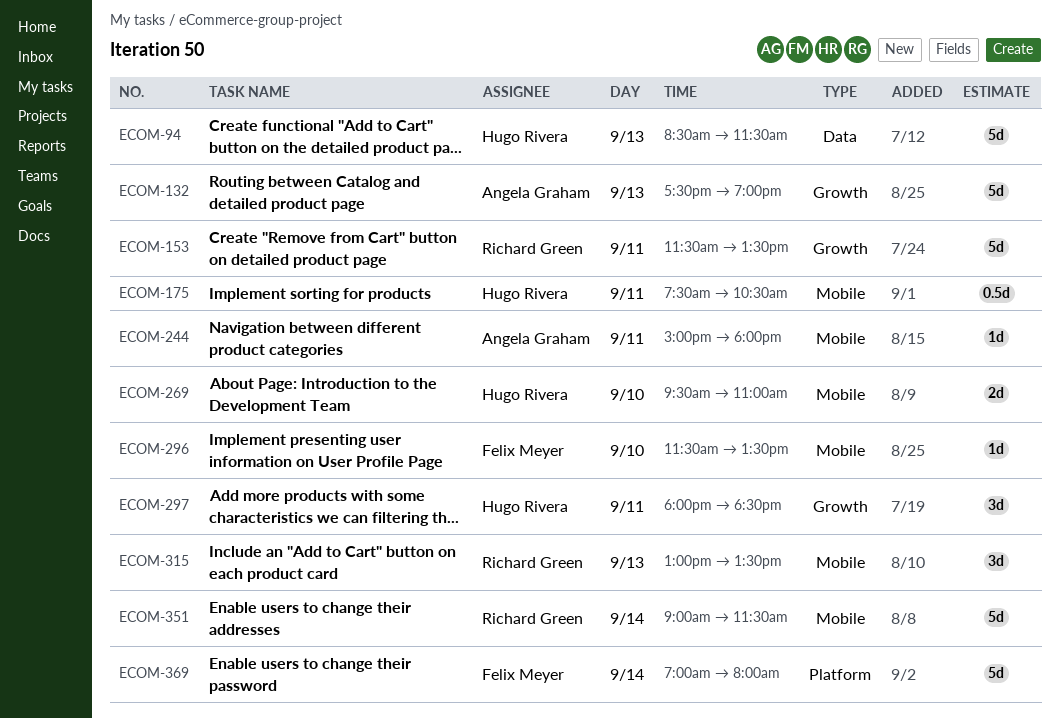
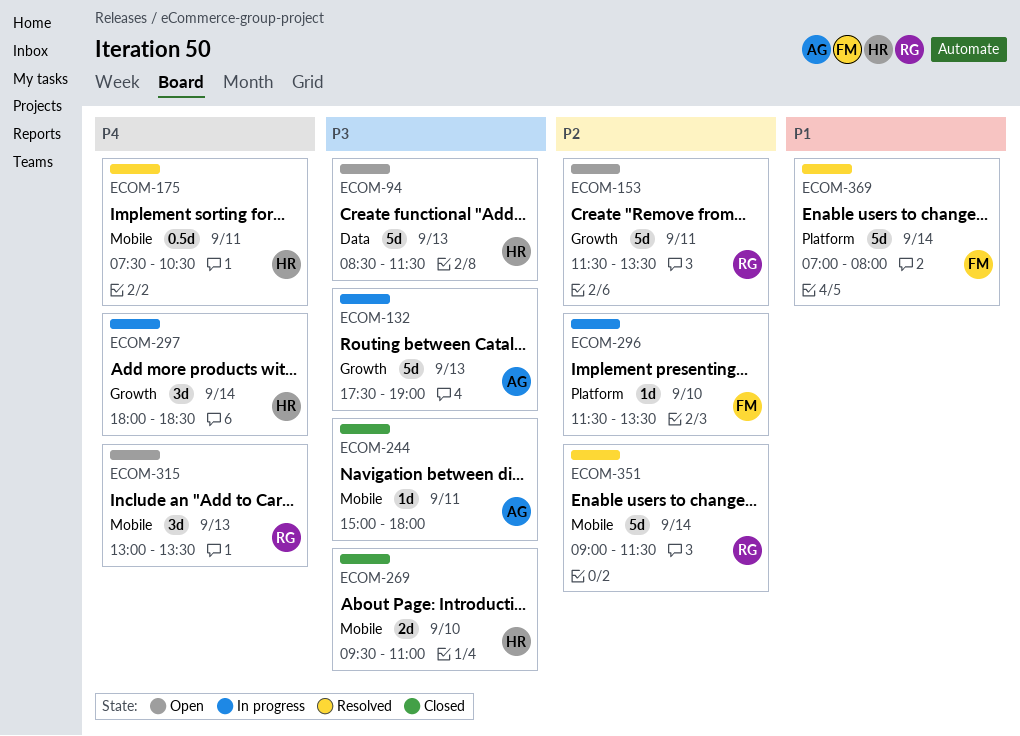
ECOM-296, label: Mobile -> Platform
ECOM-297, day: Sep 11 -> Sep 14

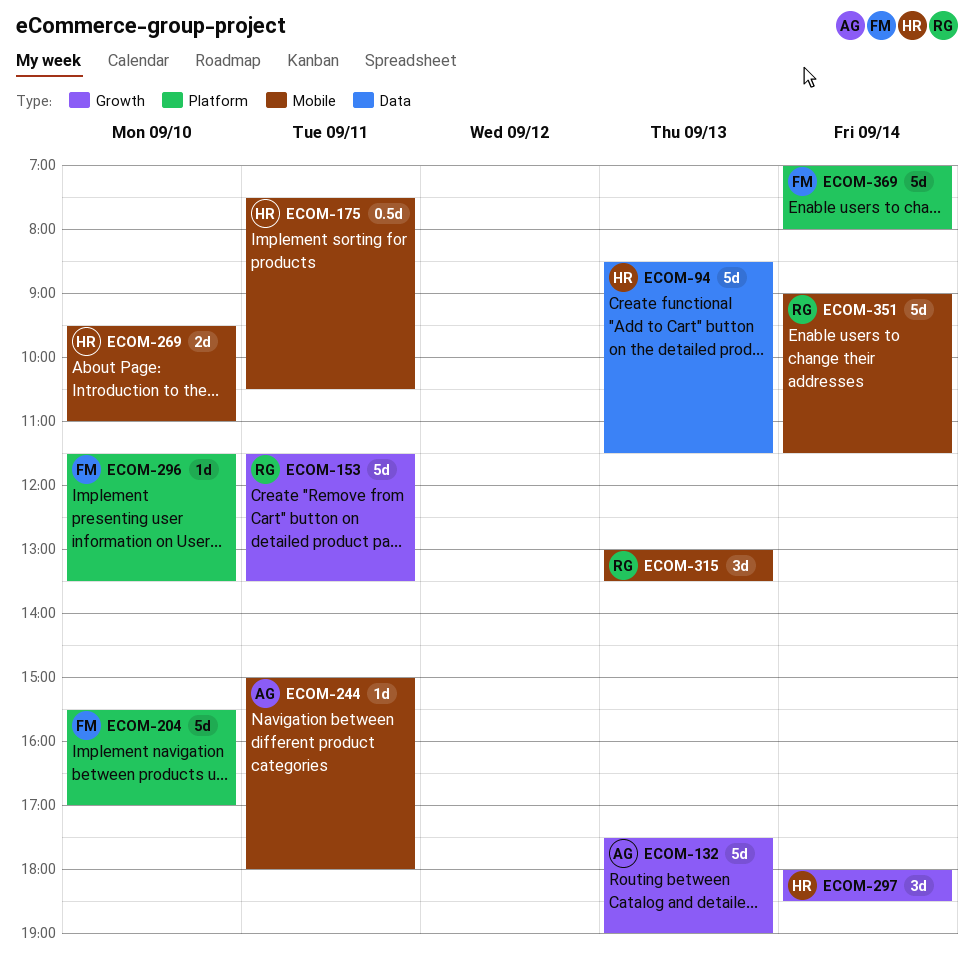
ECOM-204: none -> present

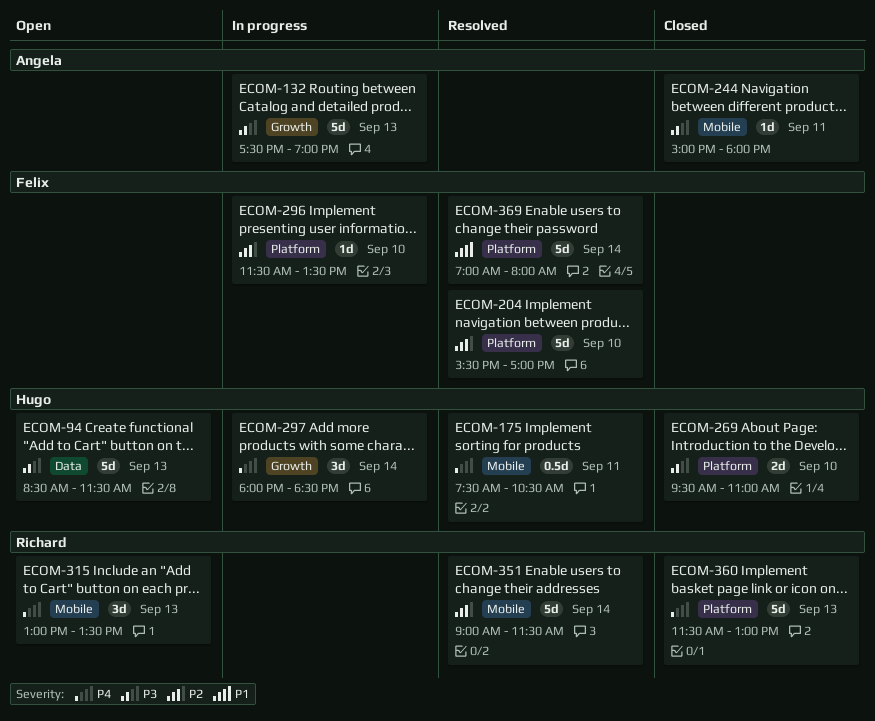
ECOM-153: present -> none
ECOM-269, label: Mobile -> Platform
ECOM-360: none -> present

